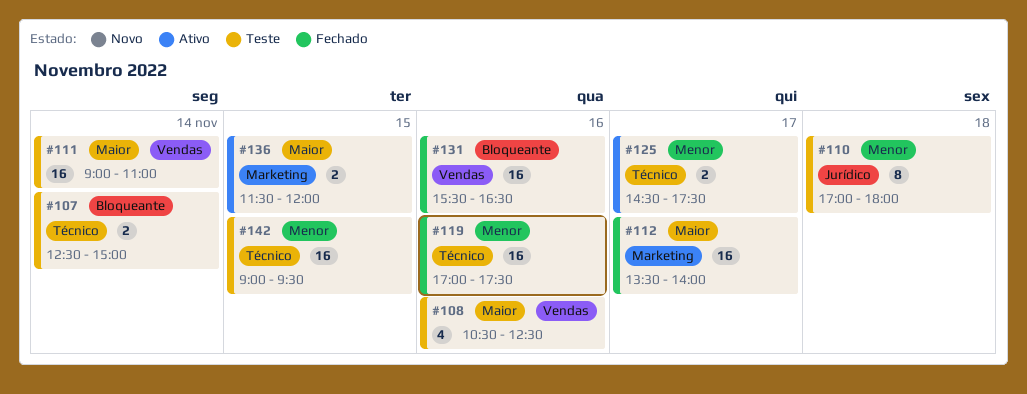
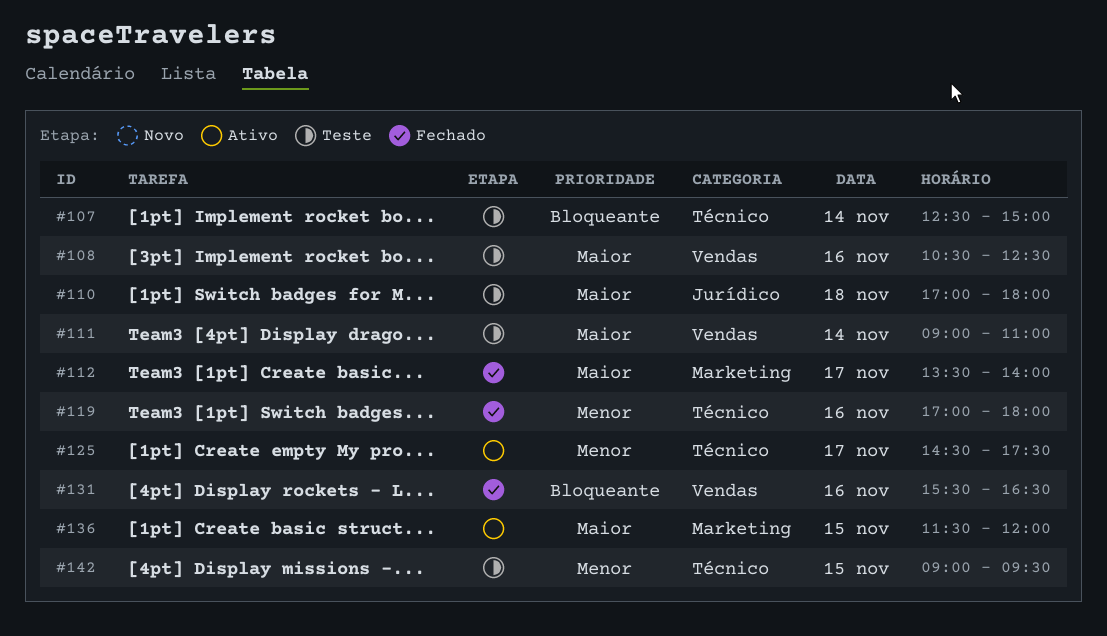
#110, priority: Menor -> Maior
#119, ends: 17:30 -> 18:00

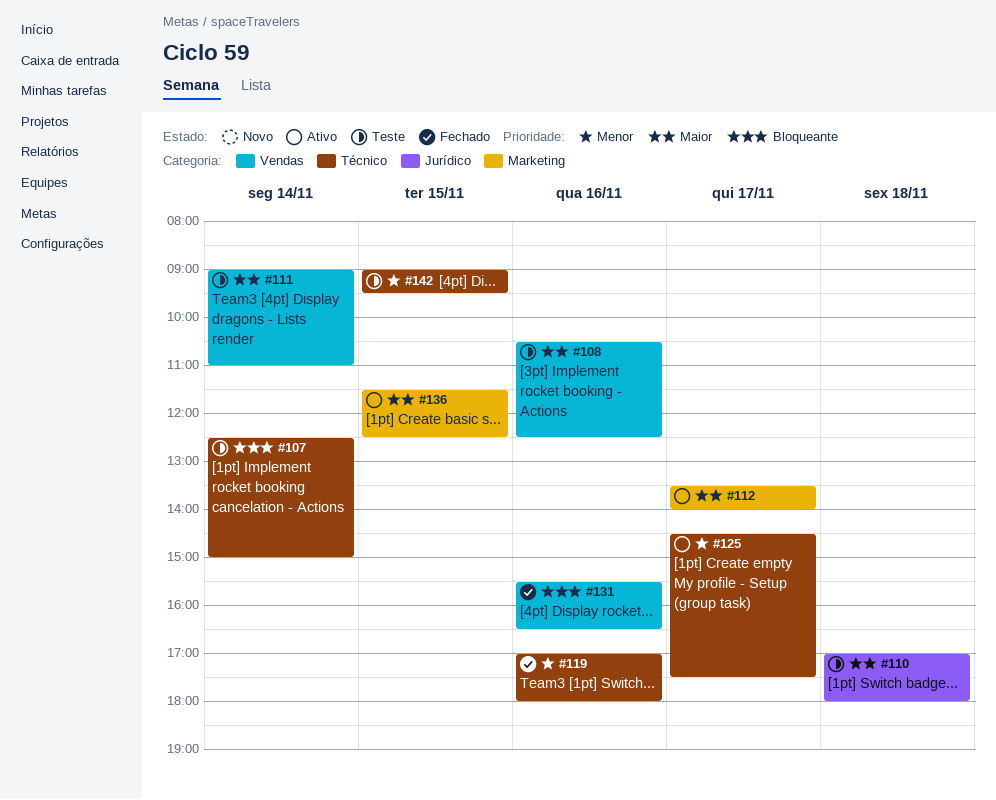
#112, status: Fechado -> Ativo
#136, ends: 12:00 -> 12:30

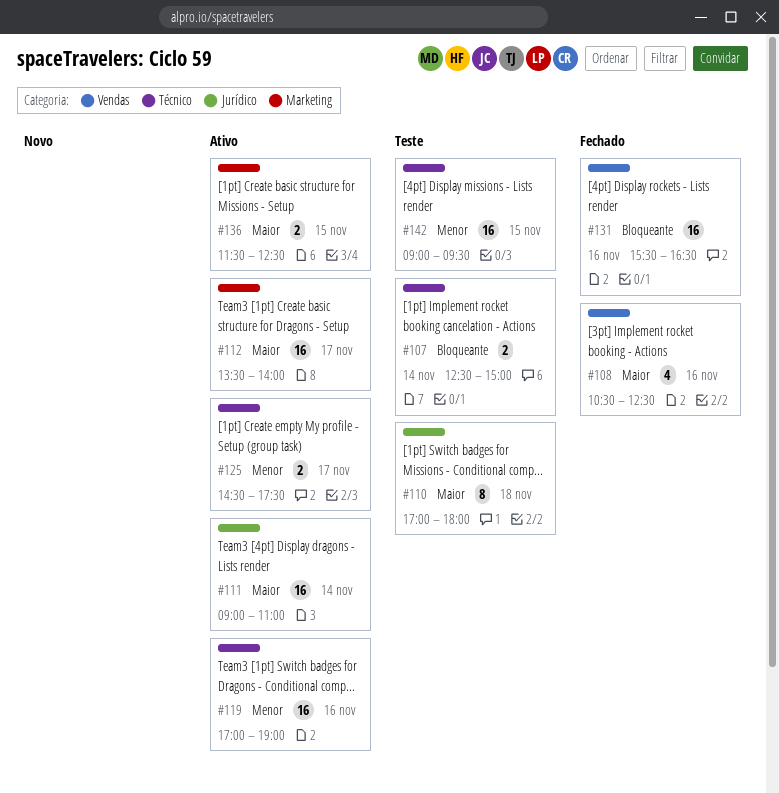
#108, status: Teste -> Fechado
#111, status: Teste -> Ativo
#111, label: Vendas -> Jurídico
#119, status: Fechado -> Ativo
#119, ends: 18:00 -> 19:00

